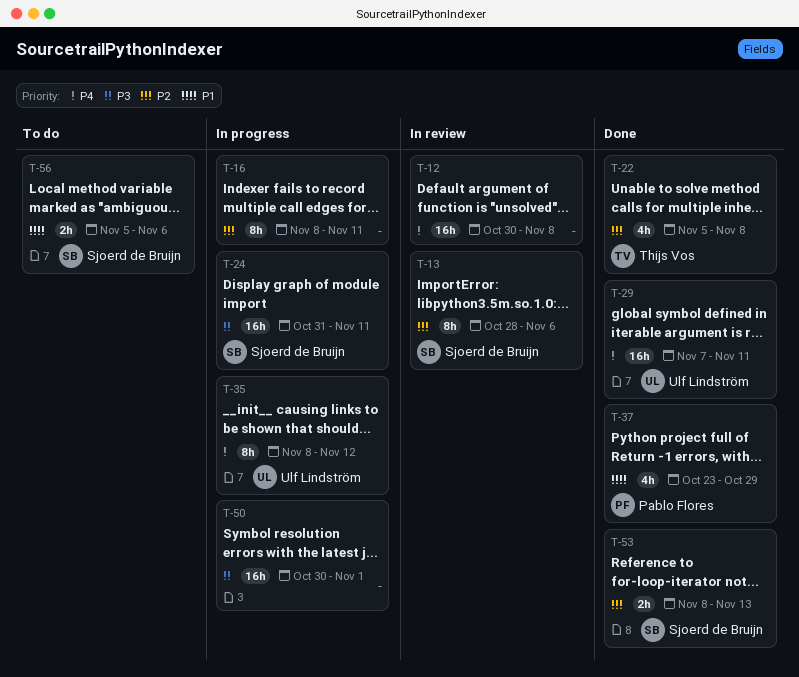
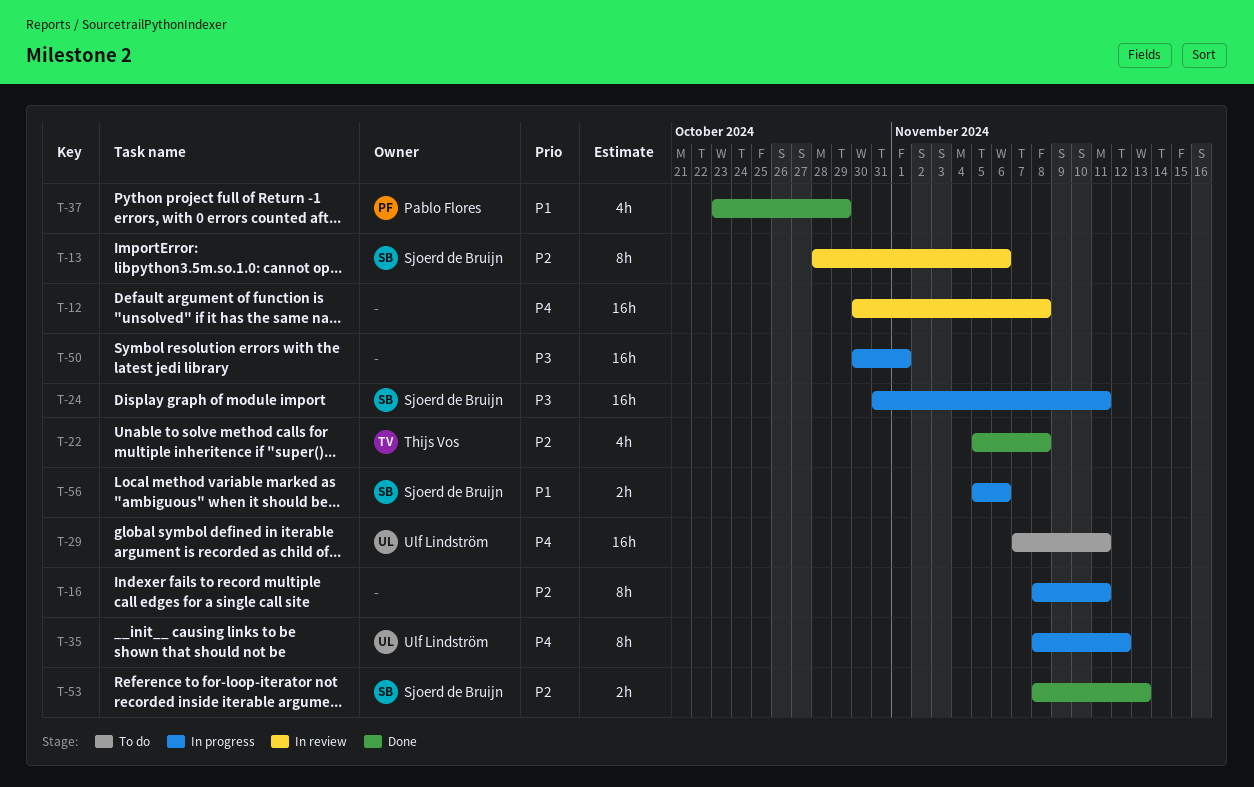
T-29, status: Done -> To do
T-56, status: To do -> In progress

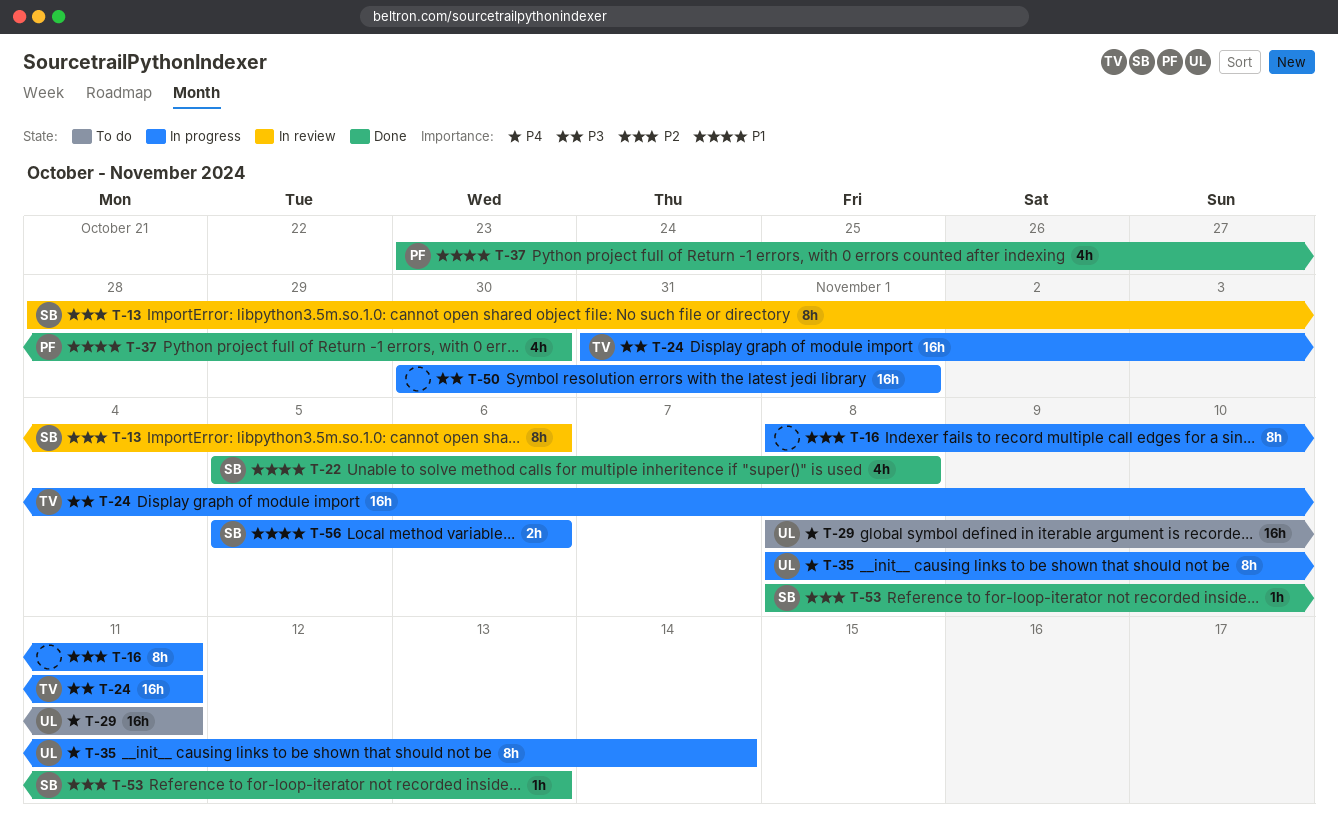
T-12: present -> none
T-22, owner: Thijs Vos -> Sjoerd de Bruijn
T-22, priority: P2 -> P1
T-24, owner: Sjoerd de Bruijn -> Thijs Vos
T-29, start: Nov 7 -> Nov 8
T-35, due: Nov 12 -> Nov 14
T-37, due: Oct 29 -> Oct 30
T-53, estimate: 2h -> 1h

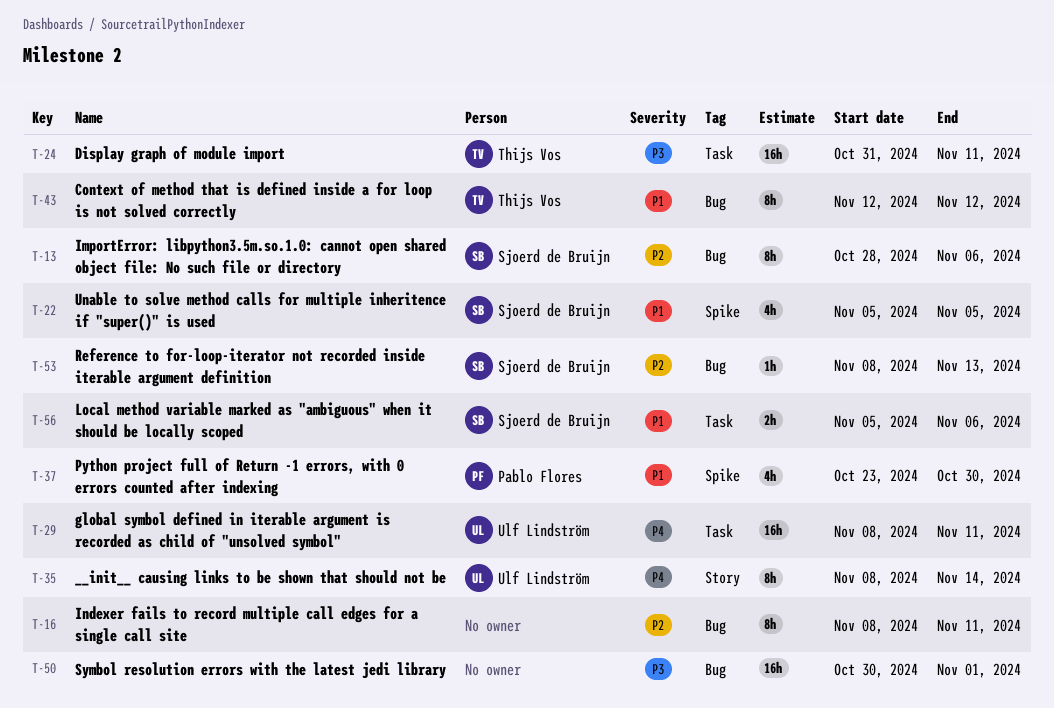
T-22, due: Nov 8 -> Nov 5
T-43: none -> present

